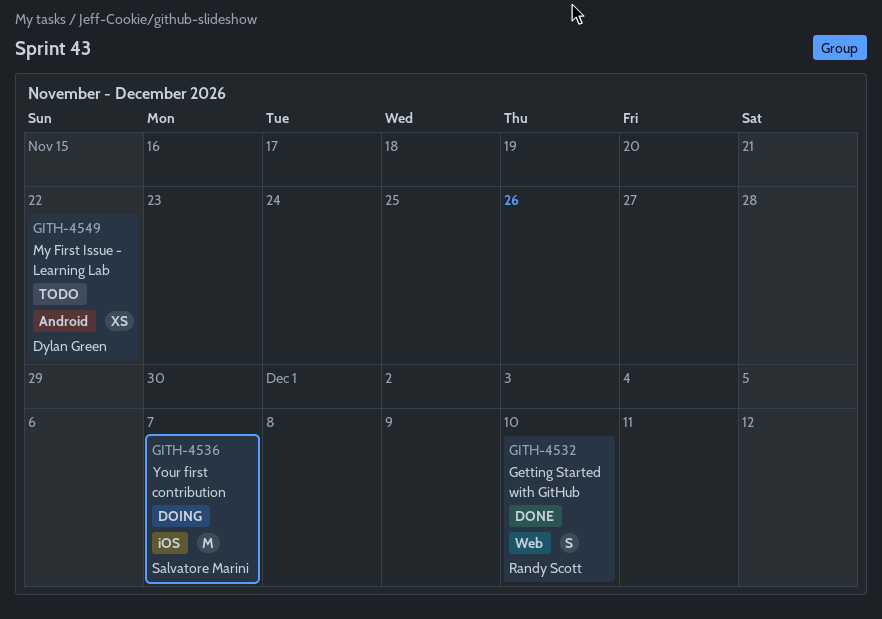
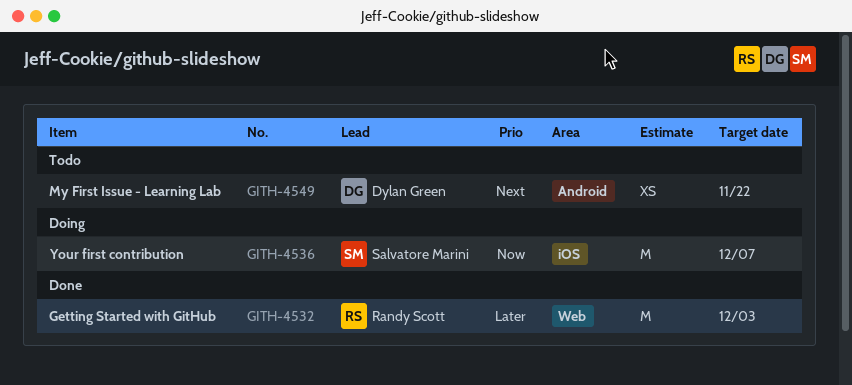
GITH-4532, estimate: S -> M
GITH-4532, due: Dec 10 -> Dec 3

